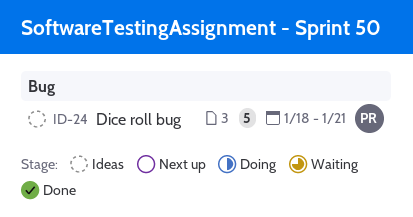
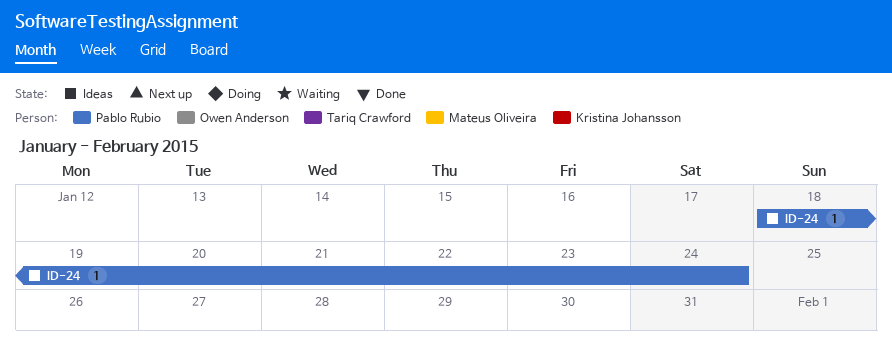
ID-24, estimate: 5 -> 1
ID-24, due: Jan 21 -> Jan 24

